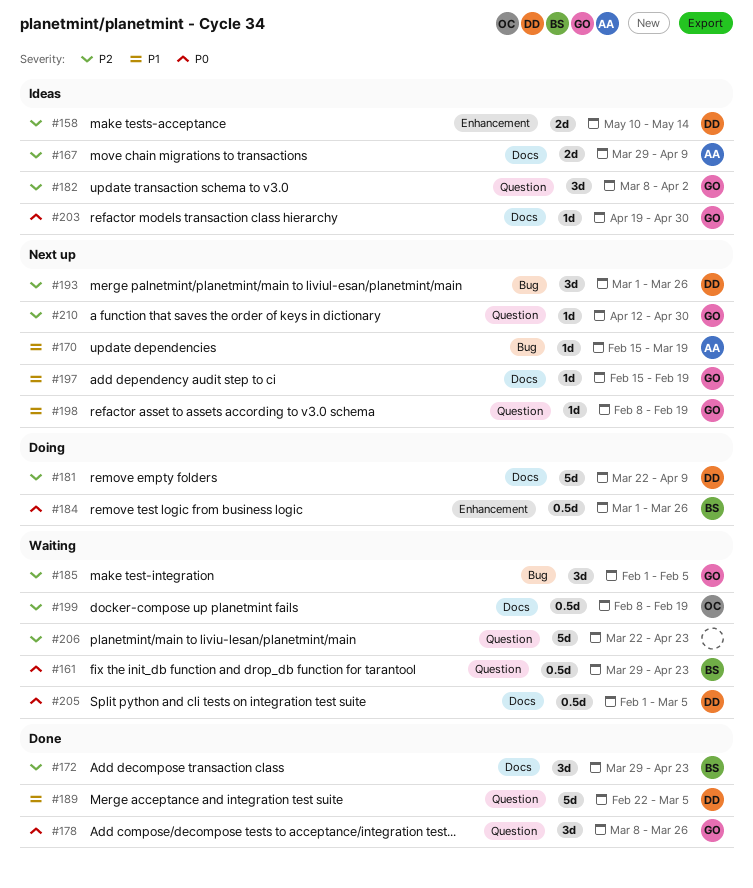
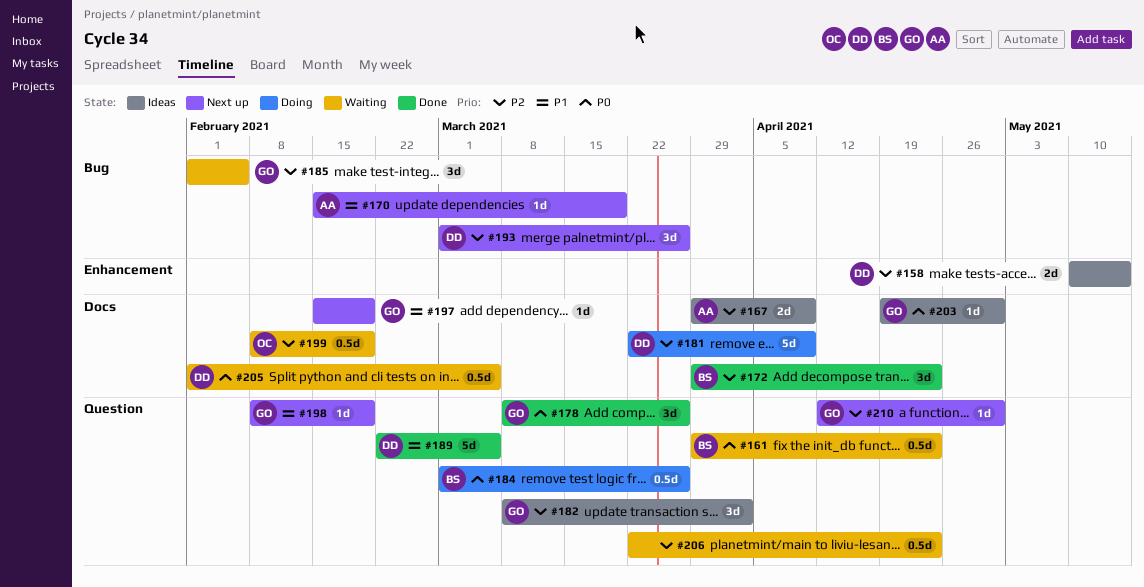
#184, label: Enhancement -> Question
#206, estimate: 5d -> 0.5d

